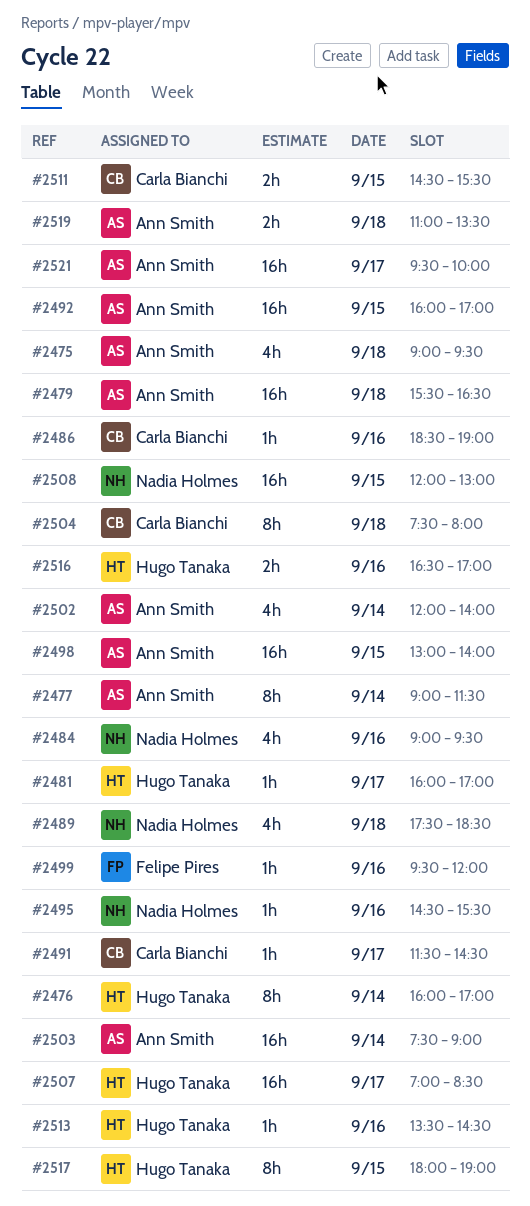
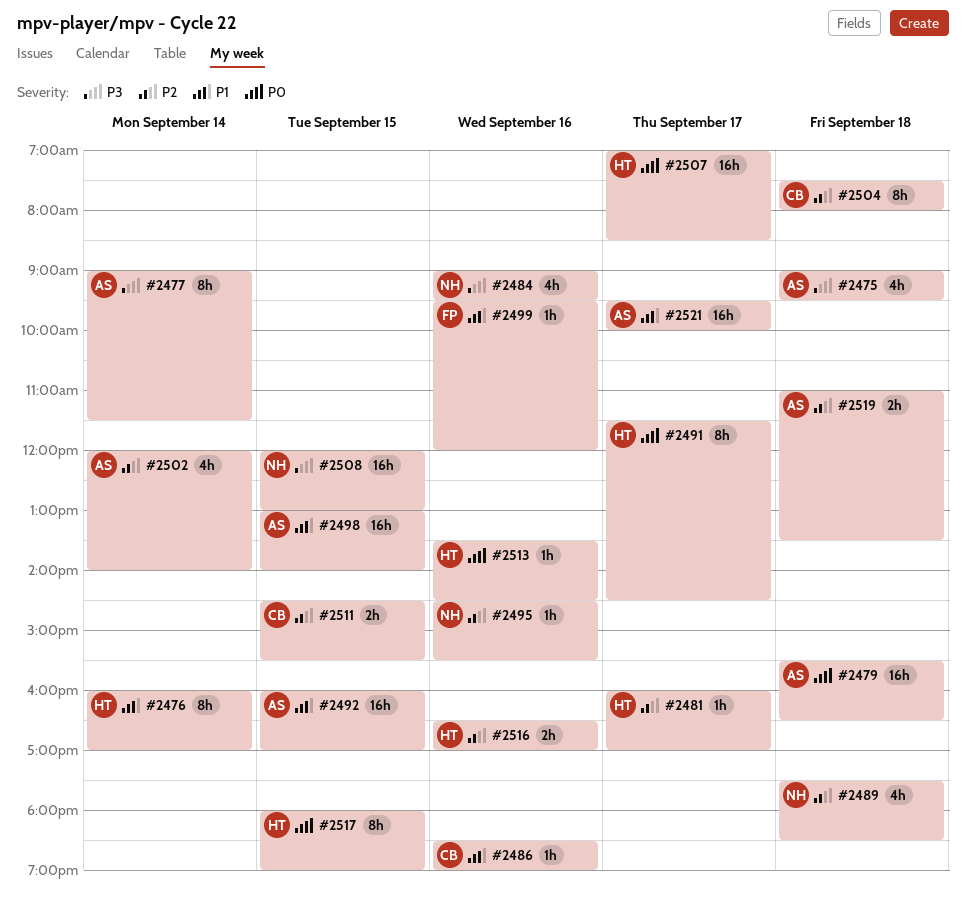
#2491, owner: Carla Bianchi -> Hugo Tanaka
#2491, estimate: 1h -> 8h
#2503: present -> none

